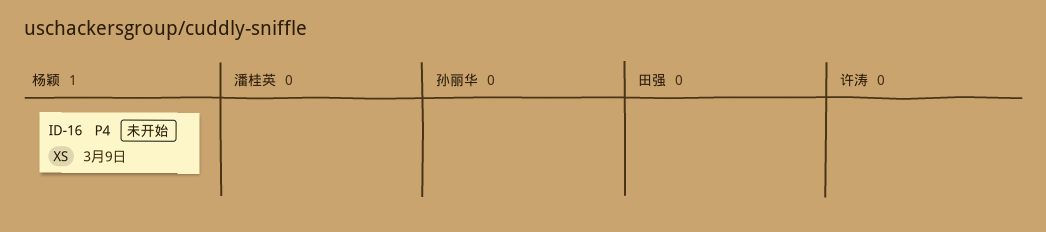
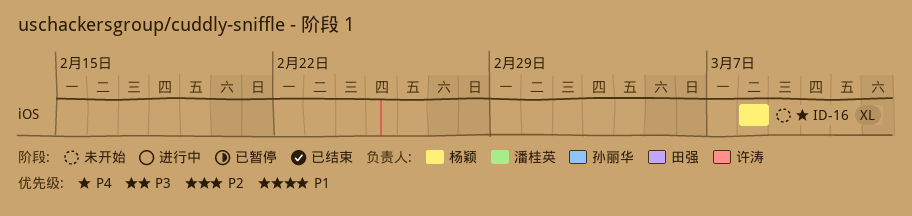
ID-16, estimate: XS -> XL
ID-16, due: Mar 9 -> Mar 8

